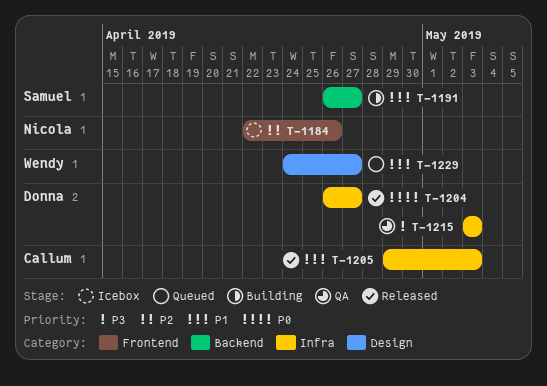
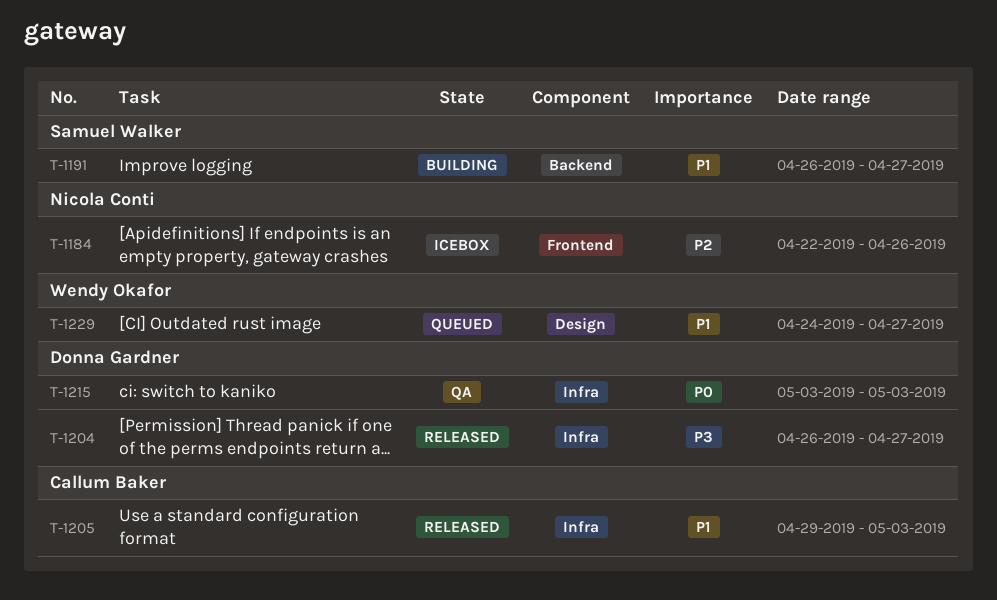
T-1204, priority: P0 -> P3
T-1215, priority: P3 -> P0

